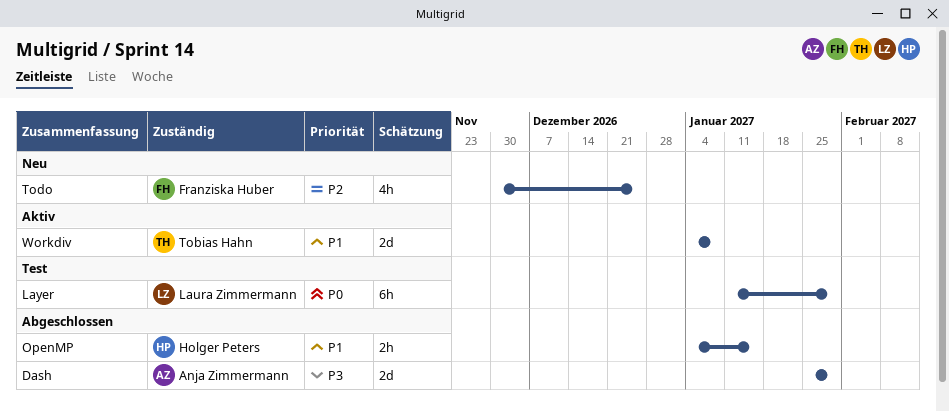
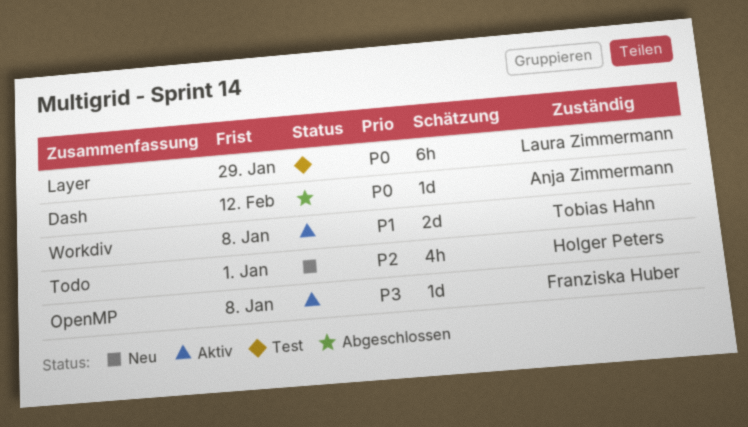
Dash, priority: P3 -> P0
Dash, estimate: 2d -> 1d
Dash, due: Jan 29 -> Feb 12
OpenMP, status: Abgeschlossen -> Aktiv
OpenMP, owner: Holger Peters -> Franziska Huber
OpenMP, priority: P1 -> P3
OpenMP, estimate: 2h -> 1d
OpenMP, due: Jan 15 -> Jan 8
Todo, owner: Franziska Huber -> Holger Peters
Todo, due: Dec 25 -> Jan 1

